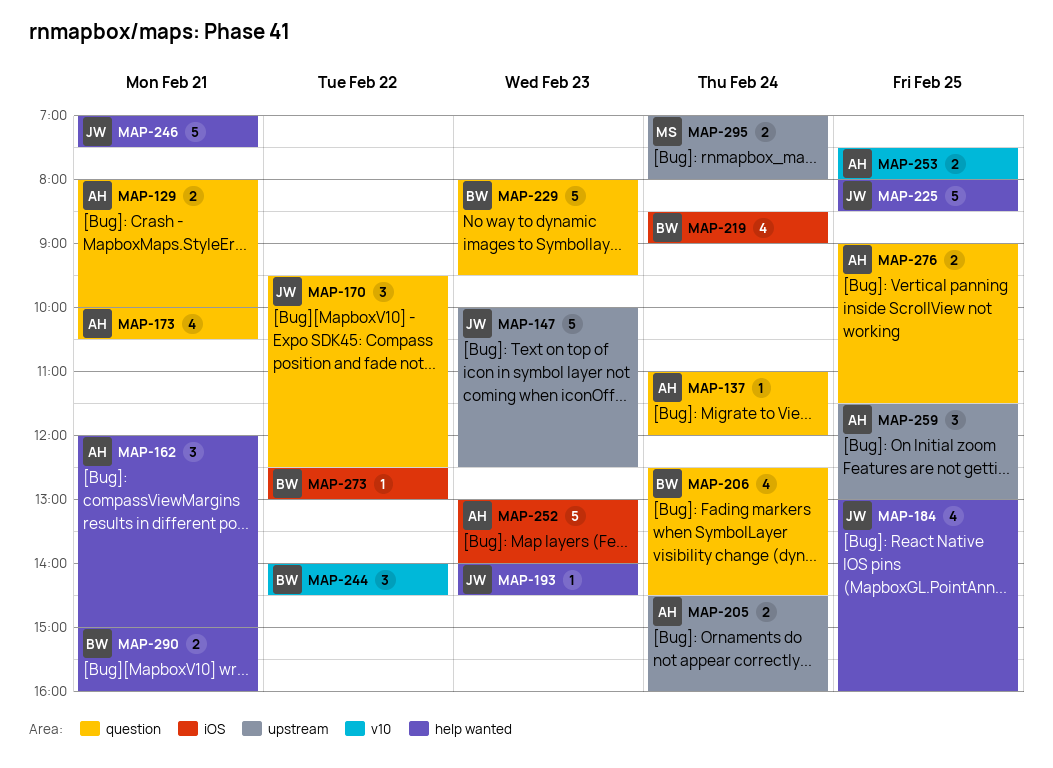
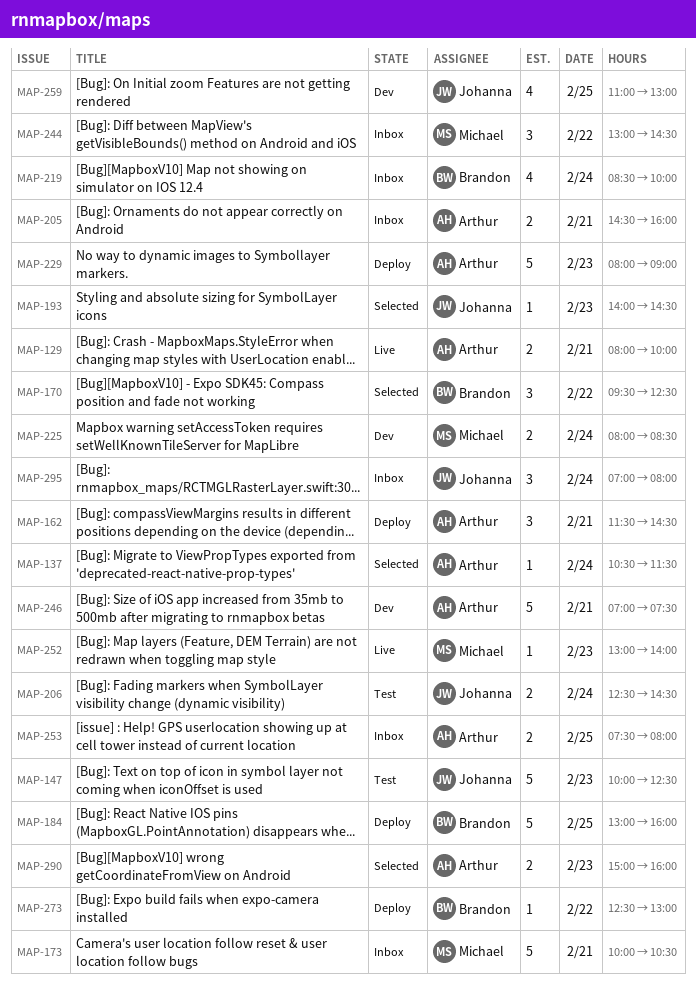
MAP-137, begins: 11:00 -> 10:30
MAP-137, ends: 12:00 -> 11:30
MAP-162, begins: 12:00 -> 11:30
MAP-162, ends: 15:00 -> 14:30
MAP-170, owner: Johanna -> Brandon
MAP-173, owner: Arthur -> Michael
MAP-173, estimate: 4 -> 5
MAP-184, owner: Johanna -> Brandon
MAP-184, estimate: 4 -> 5
MAP-205, day: Feb 24 -> Feb 21
MAP-206, owner: Brandon -> Johanna
MAP-206, estimate: 4 -> 2
MAP-219, ends: 09:00 -> 10:00
MAP-225, owner: Johanna -> Michael
MAP-225, estimate: 5 -> 2
MAP-225, day: Feb 25 -> Feb 24
MAP-229, owner: Brandon -> Arthur
MAP-229, ends: 09:30 -> 09:00
MAP-244, owner: Brandon -> Michael
MAP-244, begins: 14:00 -> 13:00
MAP-246, owner: Johanna -> Arthur
MAP-252, owner: Arthur -> Michael
MAP-252, estimate: 5 -> 1
MAP-259, owner: Arthur -> Johanna
MAP-259, estimate: 3 -> 4
MAP-259, begins: 11:30 -> 11:00
MAP-276: present -> none
MAP-290, owner: Brandon -> Arthur
MAP-290, day: Feb 21 -> Feb 23
MAP-295, owner: Michael -> Johanna
MAP-295, estimate: 2 -> 3

